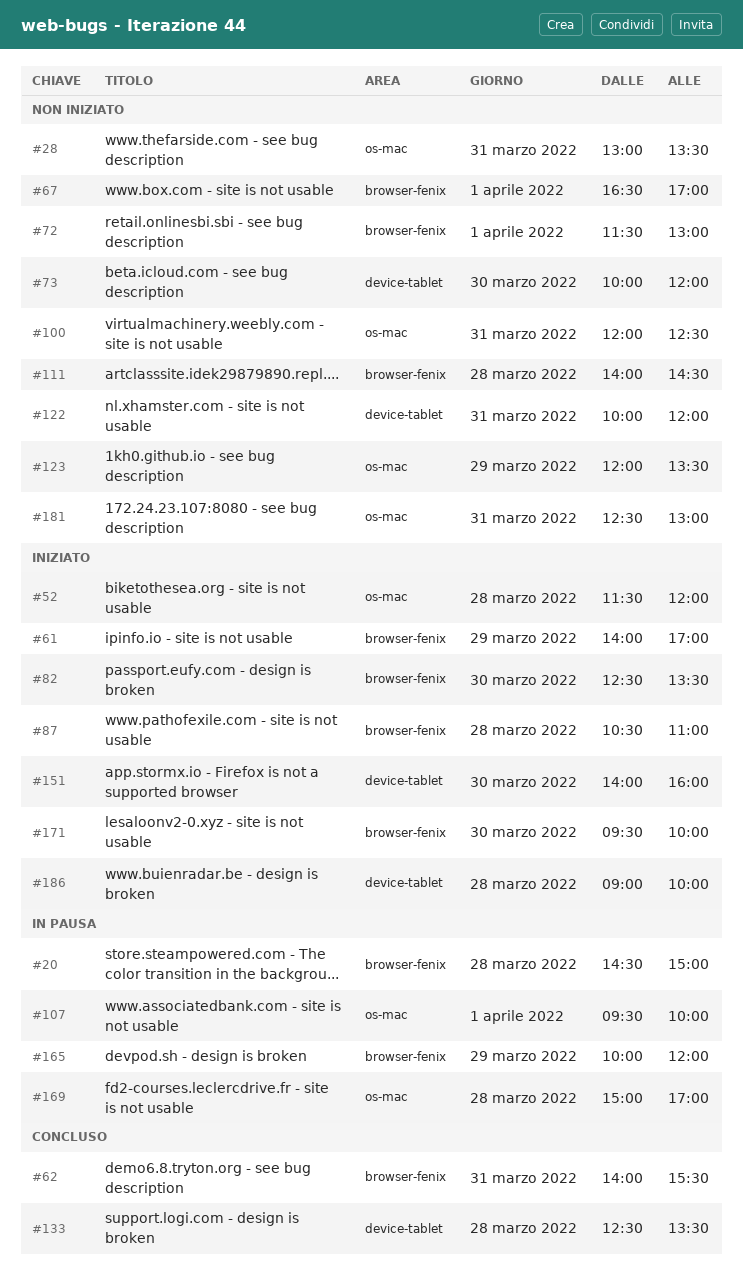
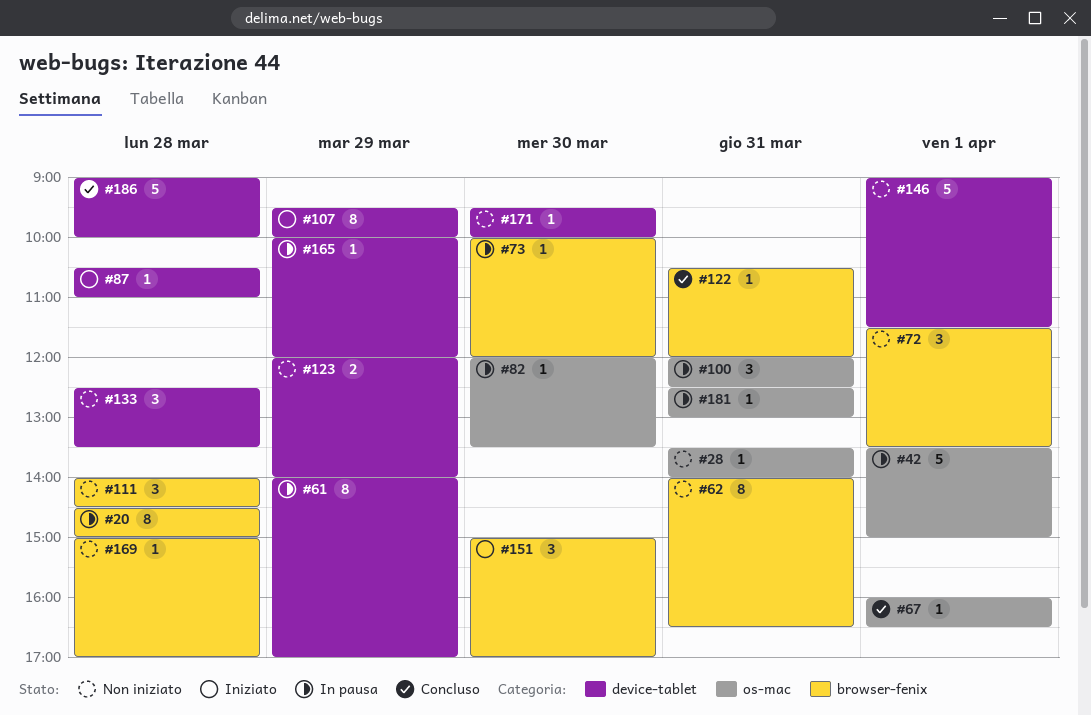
#28, begins: 13:00 -> 13:30
#28, ends: 13:30 -> 14:00
#42: none -> present
#52: present -> none
#61, status: Iniziato -> In pausa
#61, label: browser-fenix -> device-tablet
#62, status: Concluso -> Non iniziato
#62, ends: 15:30 -> 16:30
#67, status: Non iniziato -> Concluso
#67, label: browser-fenix -> os-mac
#67, begins: 16:30 -> 16:00
#67, ends: 17:00 -> 16:30
#72, ends: 13:00 -> 13:30
#73, status: Non iniziato -> In pausa
#73, label: device-tablet -> browser-fenix
#82, status: Iniziato -> In pausa
#82, label: browser-fenix -> os-mac
#82, begins: 12:30 -> 12:00
#87, label: browser-fenix -> device-tablet
#100, status: Non iniziato -> In pausa
#107, status: In pausa -> Iniziato
#107, label: os-mac -> device-tablet
#107, day: Apr 1 -> Mar 29
#122, status: Non iniziato -> Concluso
#122, label: device-tablet -> browser-fenix
#122, begins: 10:00 -> 10:30
#123, label: os-mac -> device-tablet
#123, ends: 13:30 -> 14:00
#133, status: Concluso -> Non iniziato
#146: none -> present
#151, label: device-tablet -> browser-fenix
#151, begins: 14:00 -> 15:00
#151, ends: 16:00 -> 17:00
#165, label: browser-fenix -> device-tablet
#169, status: In pausa -> Non iniziato
#169, label: os-mac -> browser-fenix
#171, status: Iniziato -> Non iniziato
#171, label: browser-fenix -> device-tablet
#181, status: Non iniziato -> In pausa
#186, status: Iniziato -> Concluso

